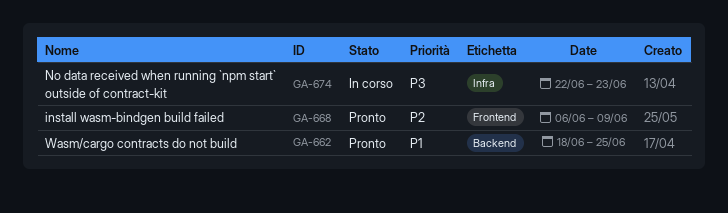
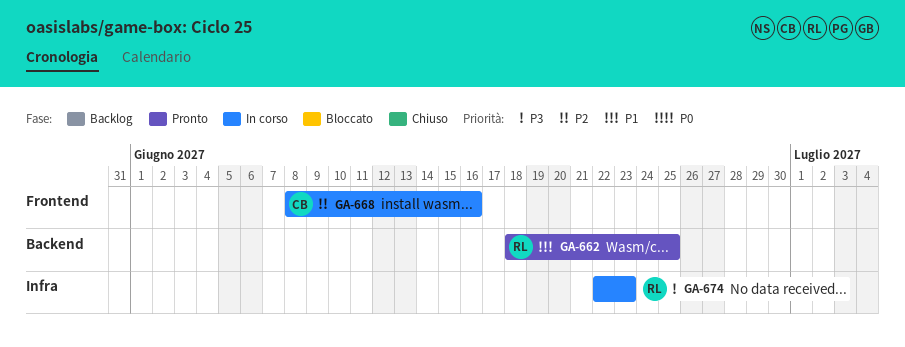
GA-668, status: Pronto -> In corso
GA-668, start: Jun 6 -> Jun 8
GA-668, due: Jun 9 -> Jun 16

